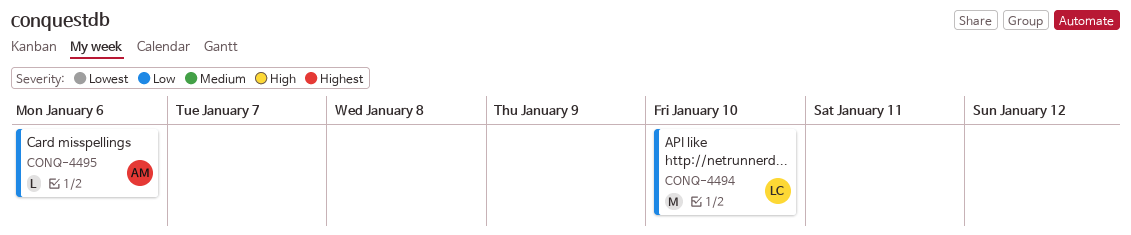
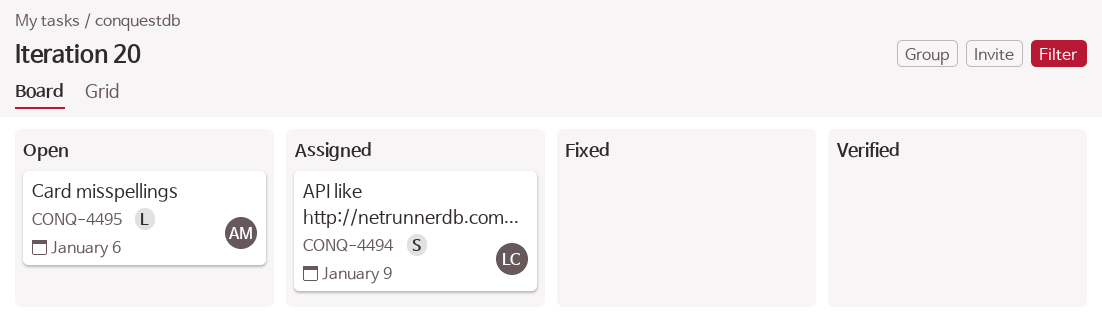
CONQ-4494, estimate: M -> S
CONQ-4494, due: Jan 10 -> Jan 9

